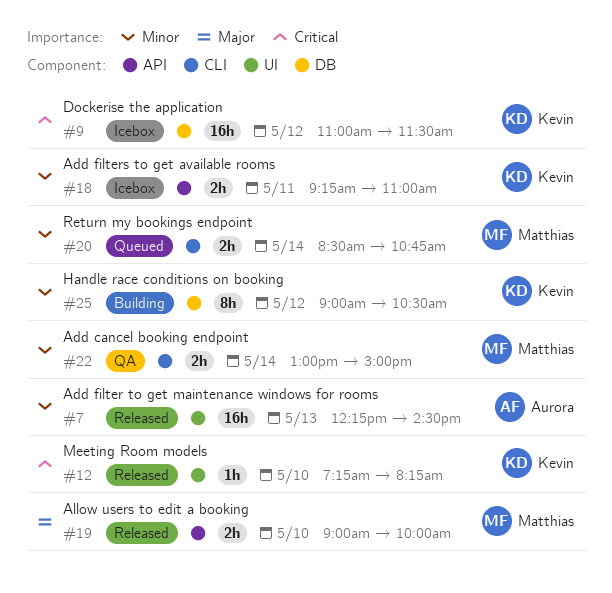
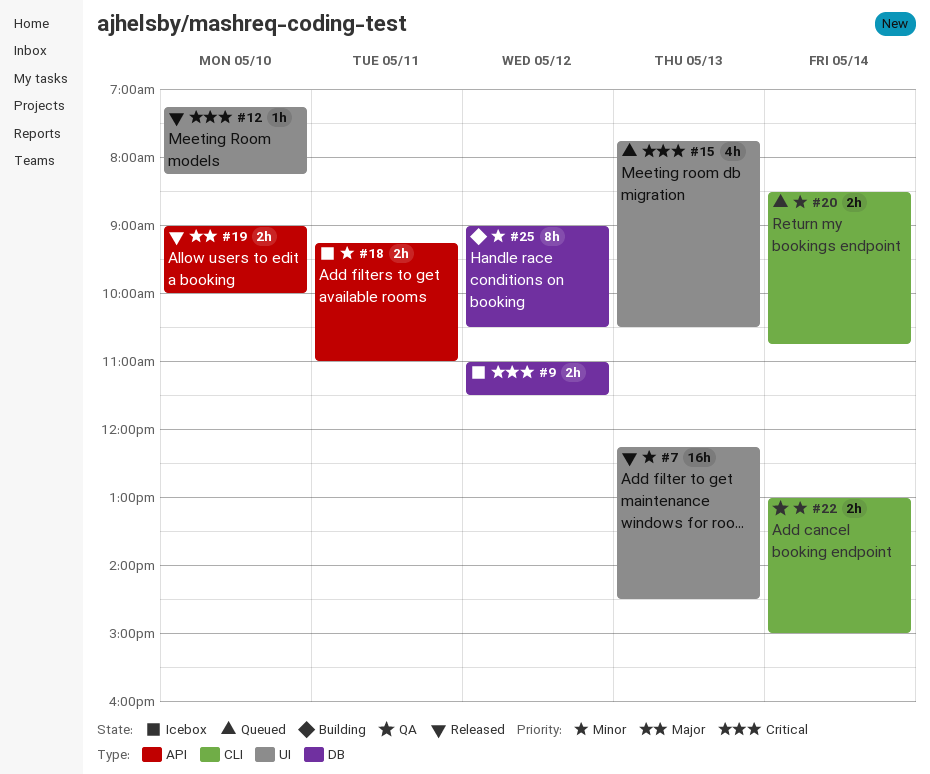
#9, estimate: 16h -> 2h
#15: none -> present

